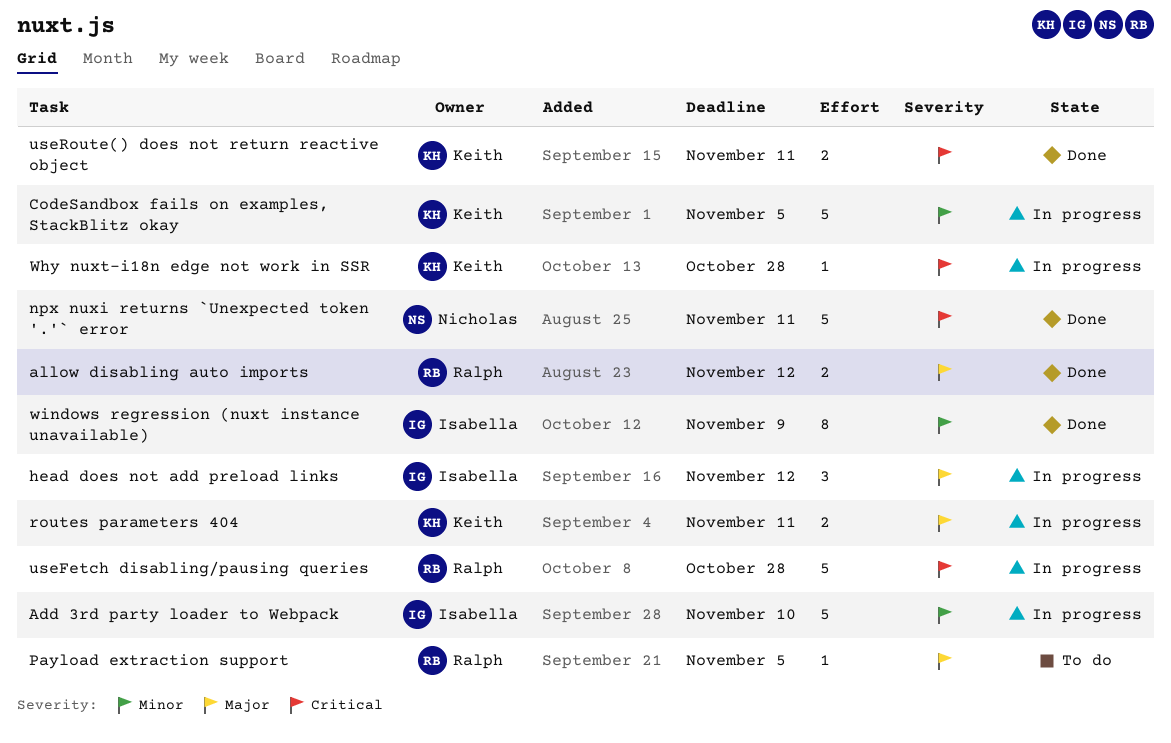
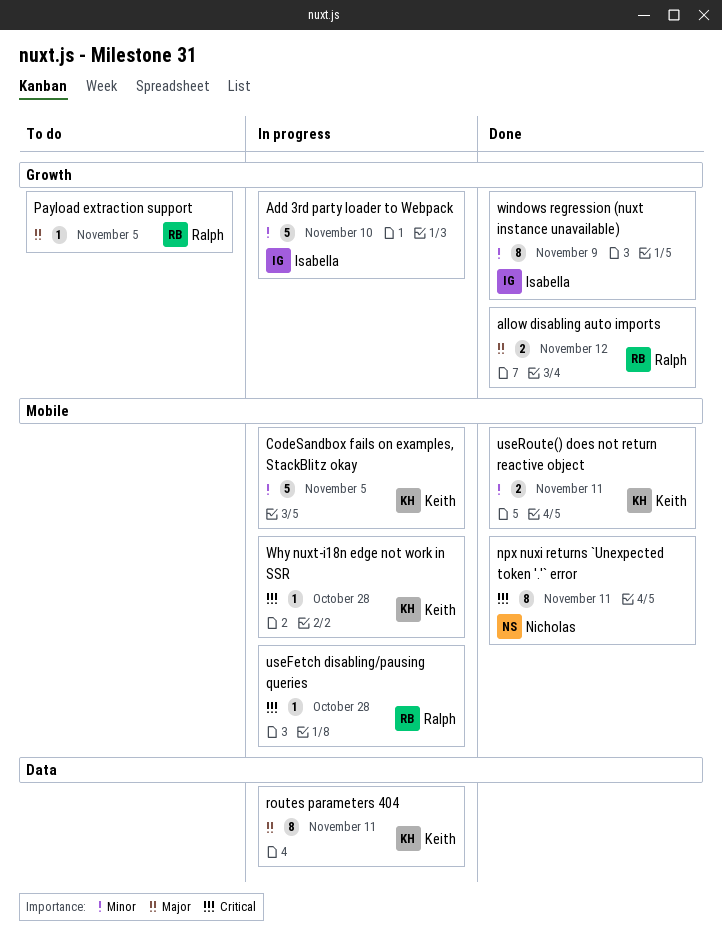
head does not add preload links: present -> none
npx nuxi returns `Unexpected token '.'` error, estimate: 5 -> 8
routes parameters 404, estimate: 2 -> 8
useFetch disabling/pausing queries, estimate: 5 -> 1
useRoute() does not return reactive object, priority: Critical -> Minor

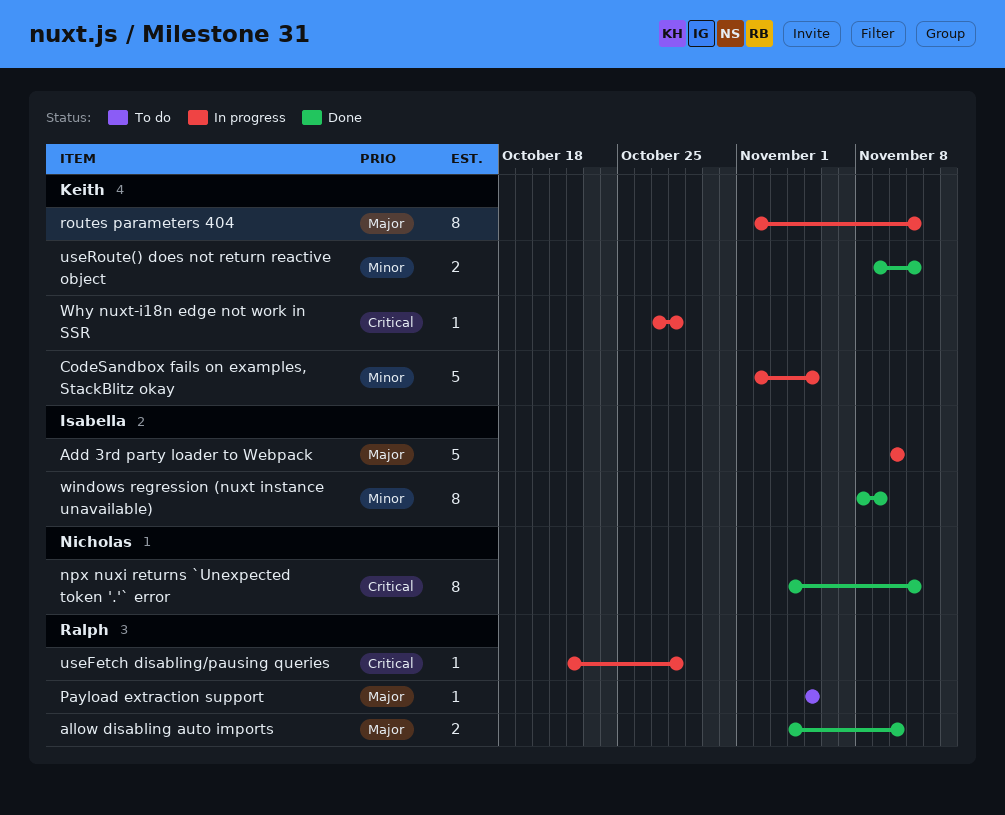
Add 3rd party loader to Webpack, priority: Minor -> Major
allow disabling auto imports, due: Nov 12 -> Nov 10

